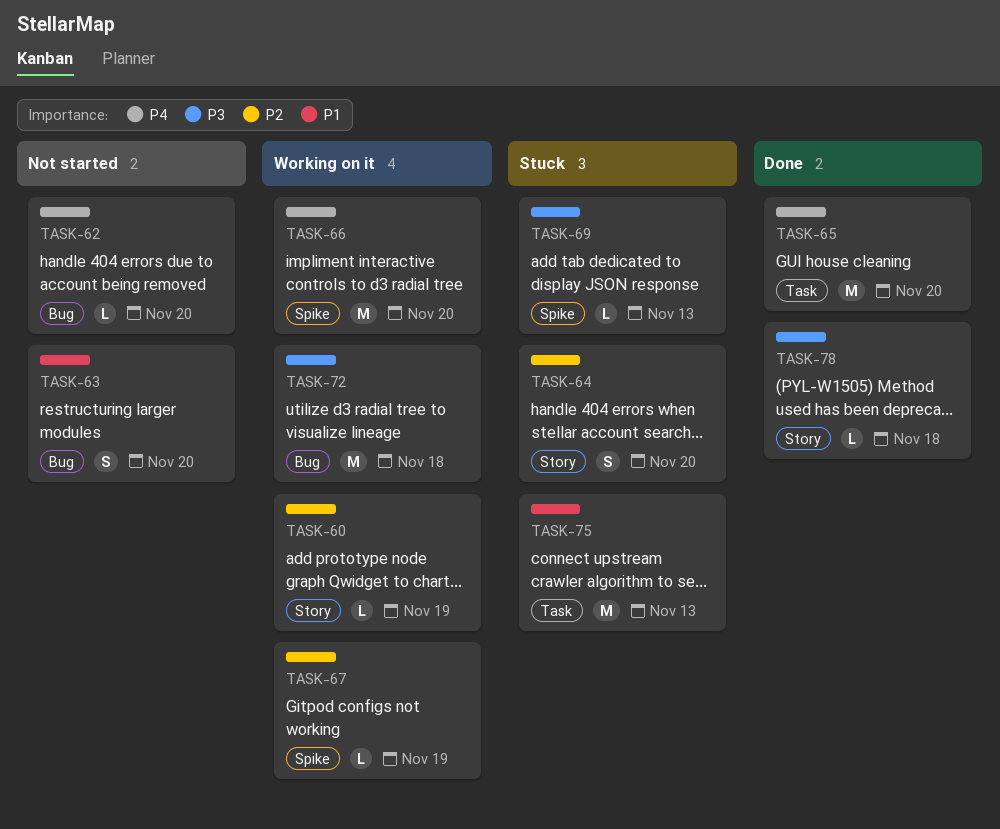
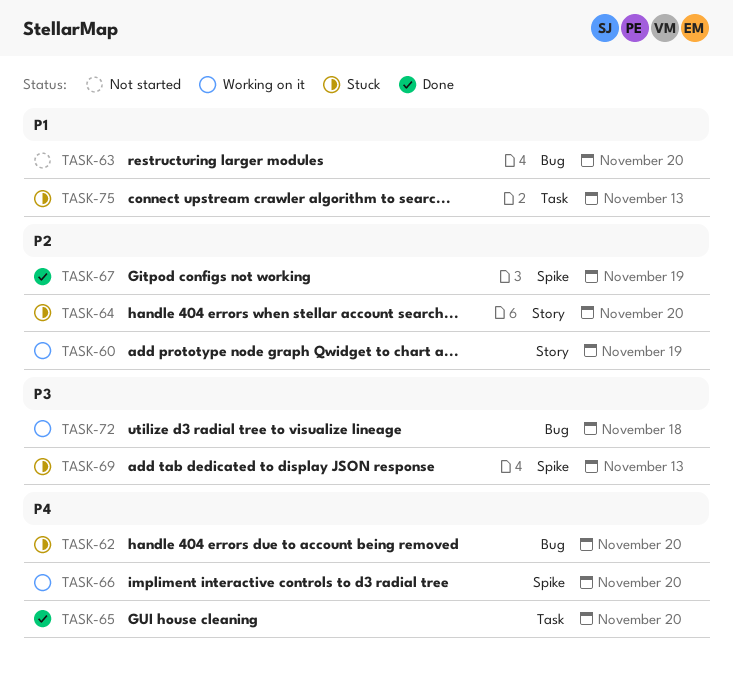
TASK-62, status: Not started -> Stuck
TASK-67, status: Working on it -> Done
TASK-78: present -> none

